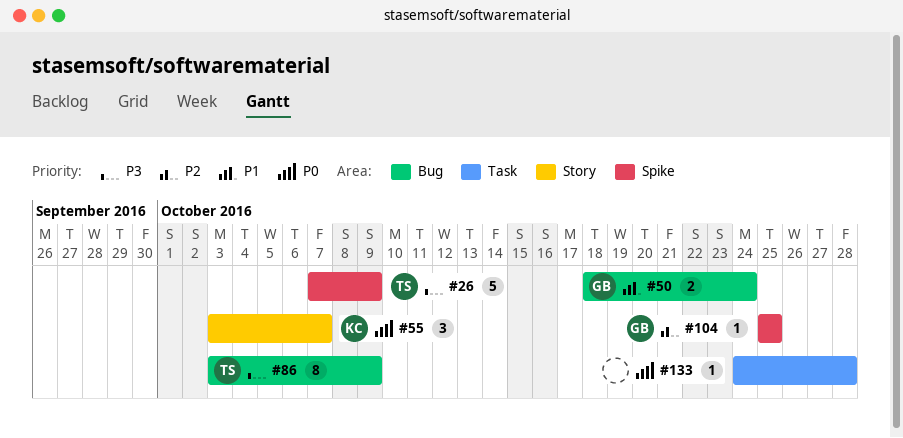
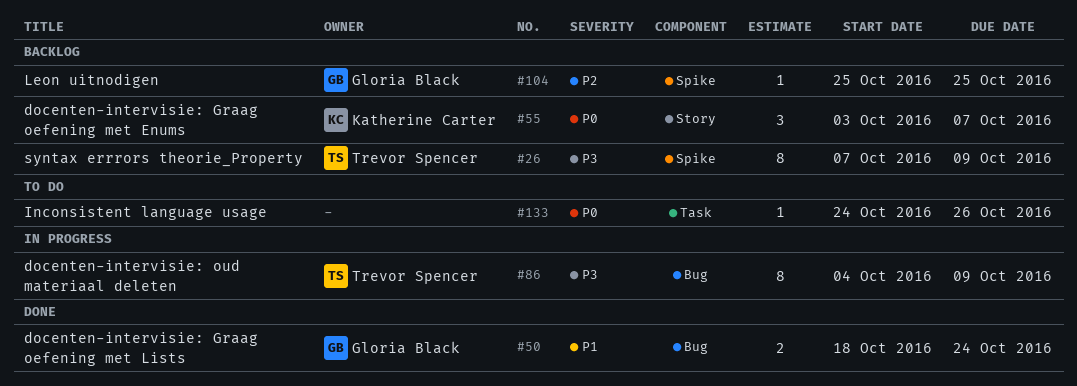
#26, estimate: 5 -> 8
#86, start: Oct 3 -> Oct 4
#133, due: Oct 28 -> Oct 26

